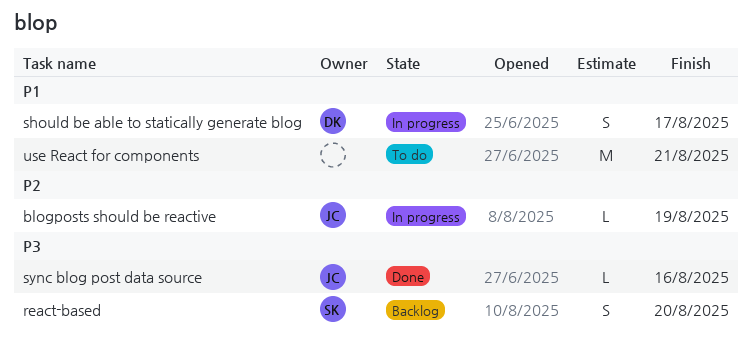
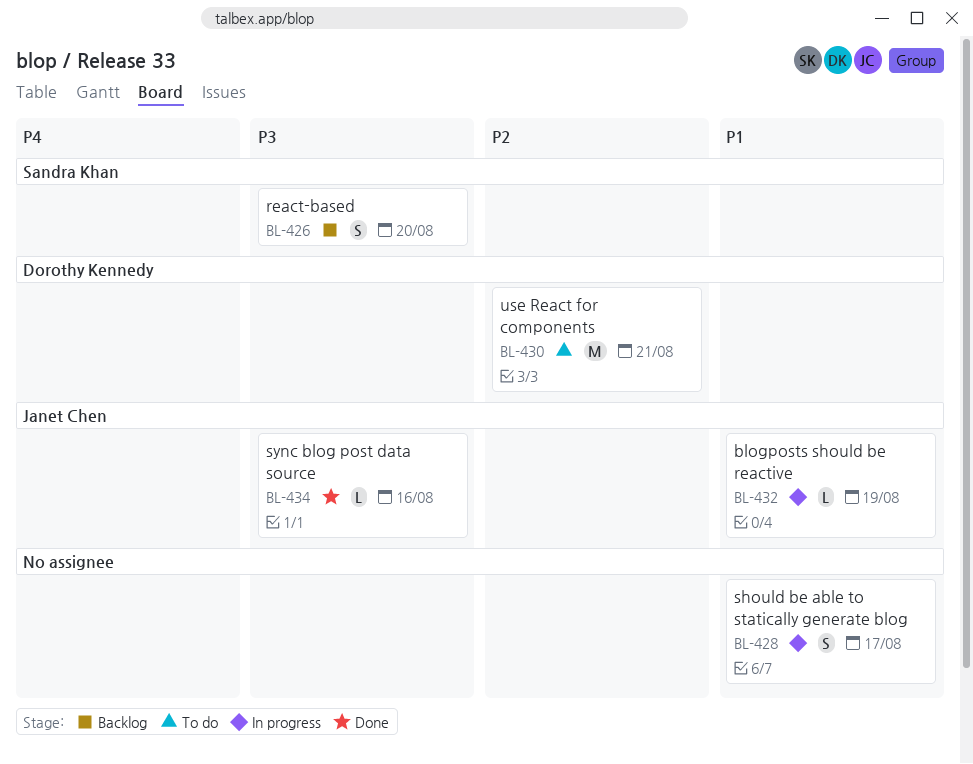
blogposts should be reactive, priority: P2 -> P1
should be able to statically generate blog, owner: Dorothy Kennedy -> none
use React for components, owner: none -> Dorothy Kennedy
use React for components, priority: P1 -> P2

